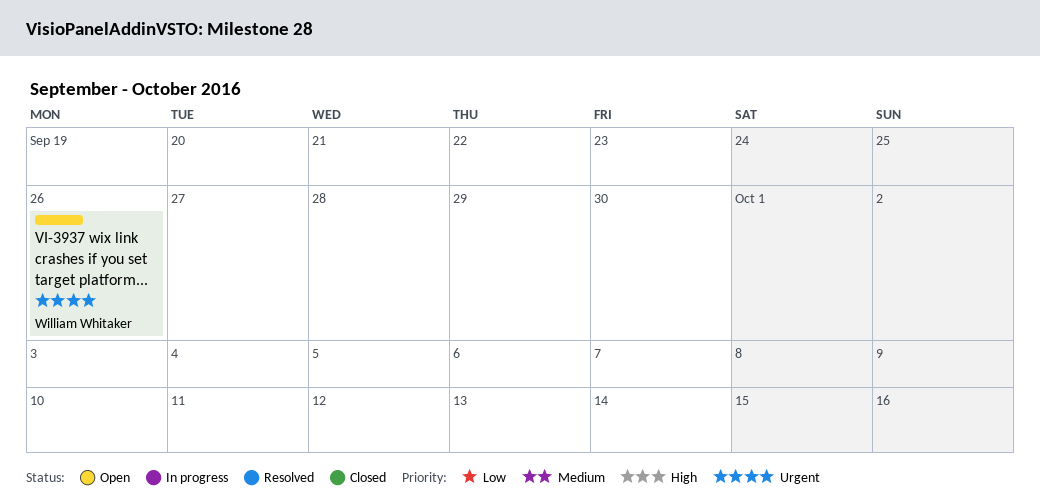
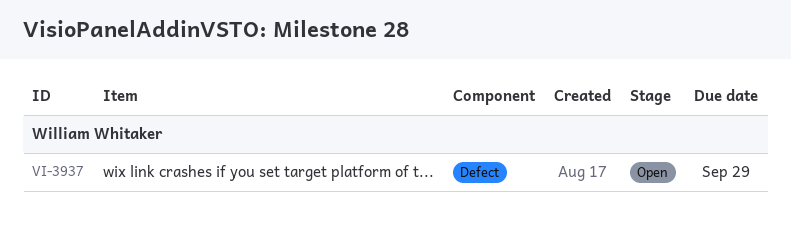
VI-3937, due: Sep 26 -> Sep 29

